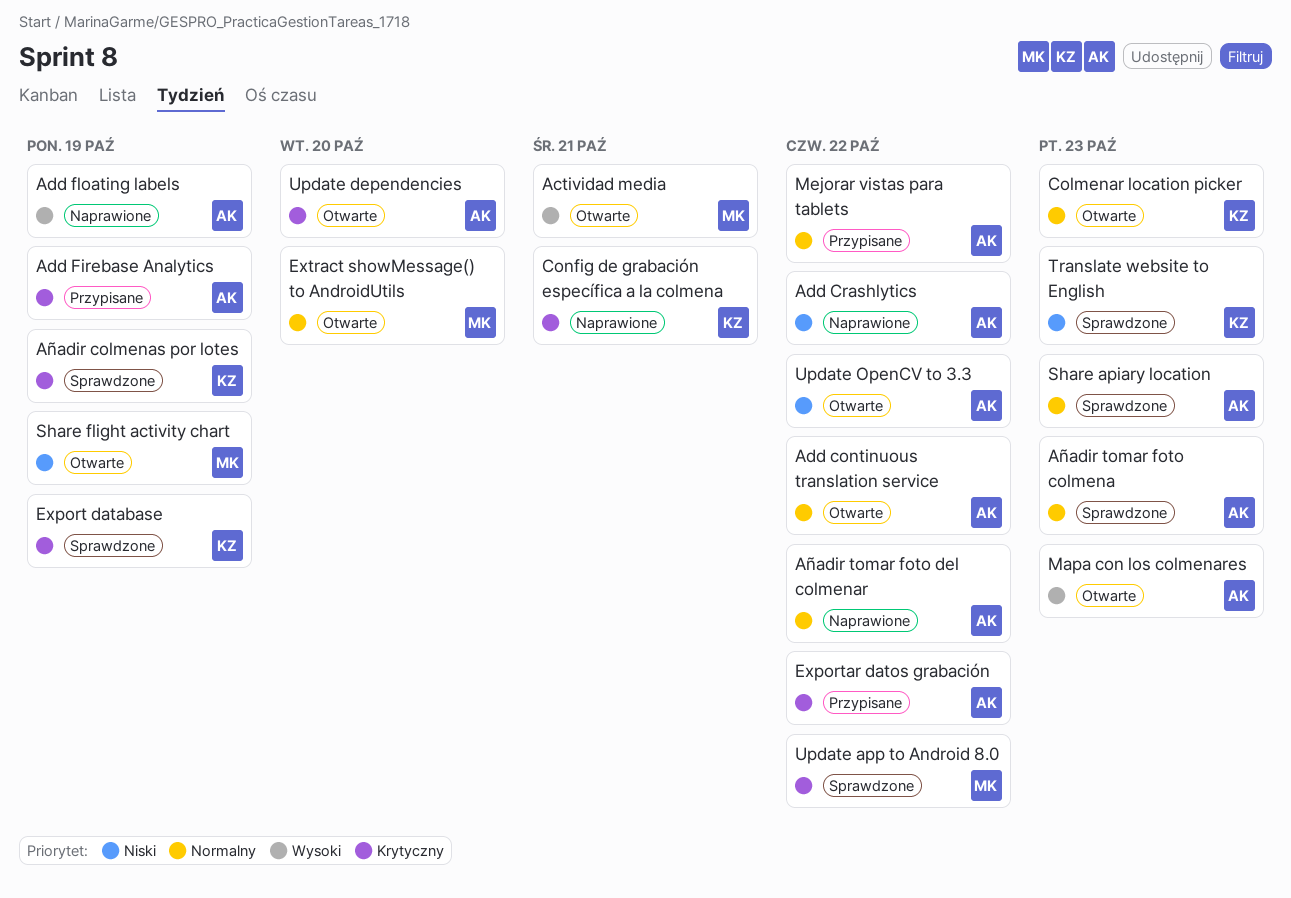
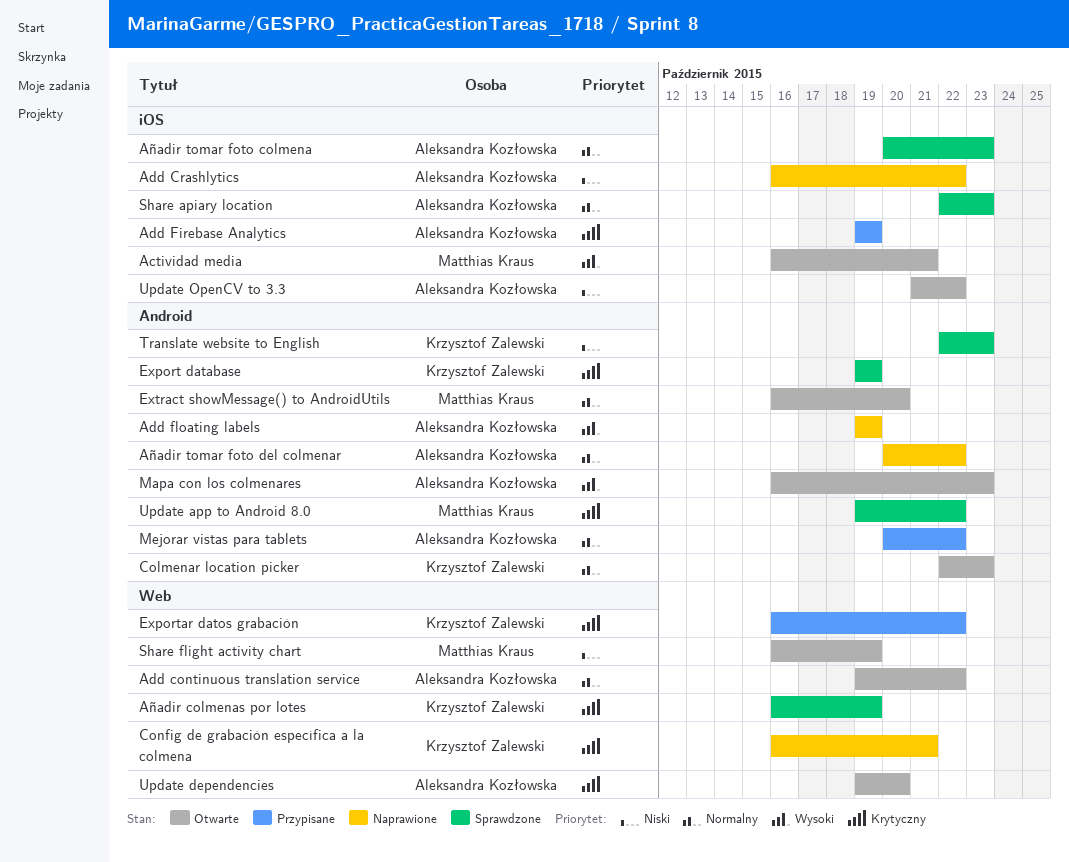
Exportar datos grabación, owner: Aleksandra Kozłowska -> Krzysztof Zalewski

